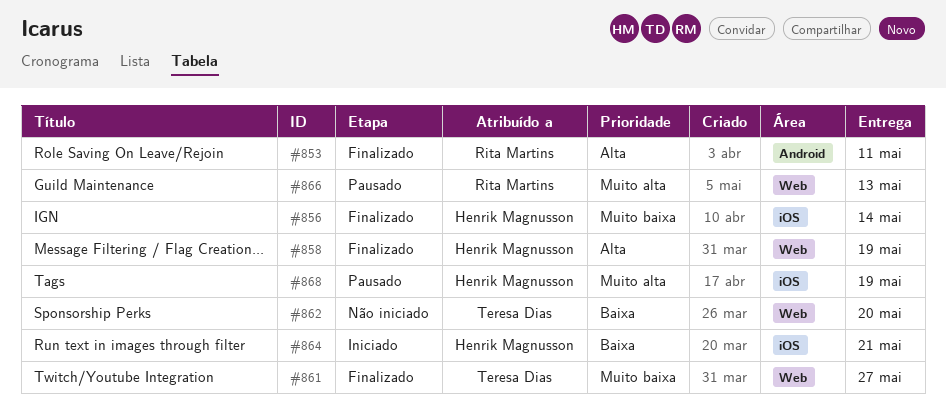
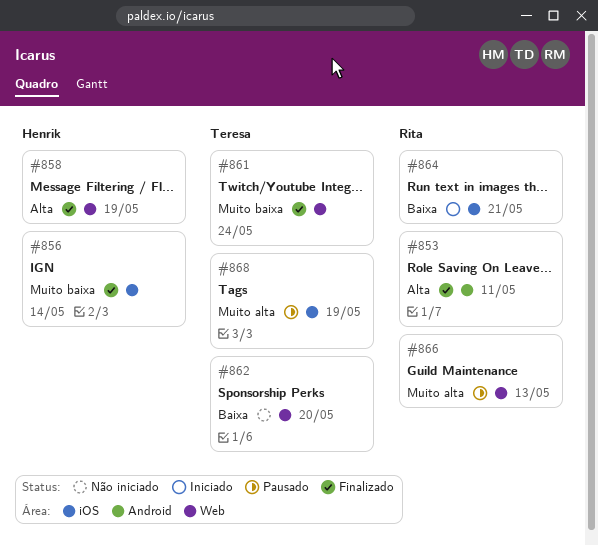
#861, due: May 27 -> May 24
#864, owner: Henrik Magnusson -> Rita Martins
#868, owner: Henrik Magnusson -> Teresa Dias

